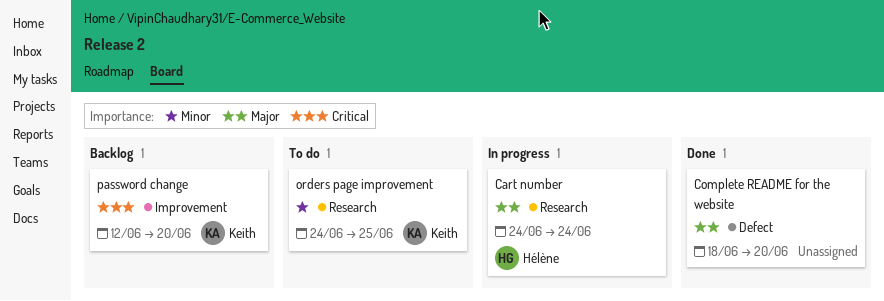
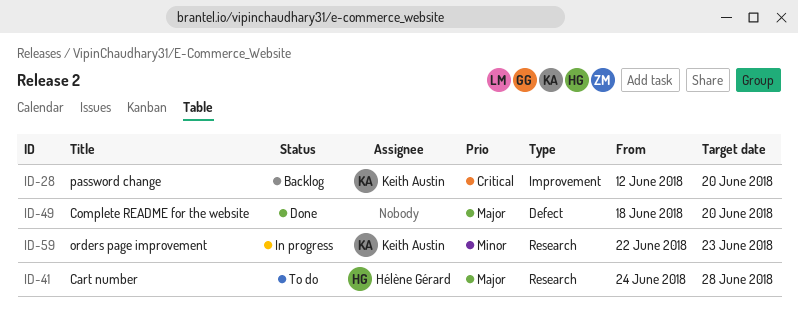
Cart number, status: In progress -> To do
Cart number, due: Jun 24 -> Jun 28
orders page improvement, status: To do -> In progress
orders page improvement, start: Jun 24 -> Jun 22
orders page improvement, due: Jun 25 -> Jun 23

